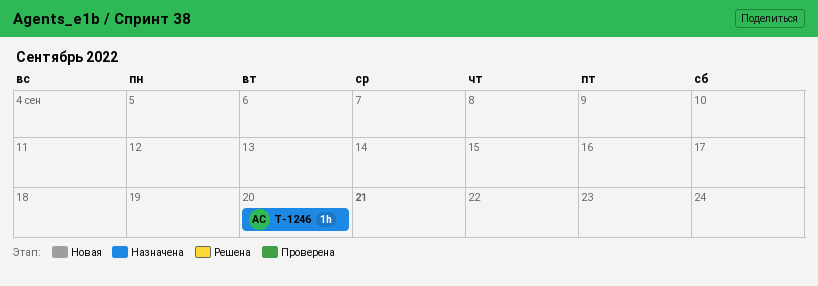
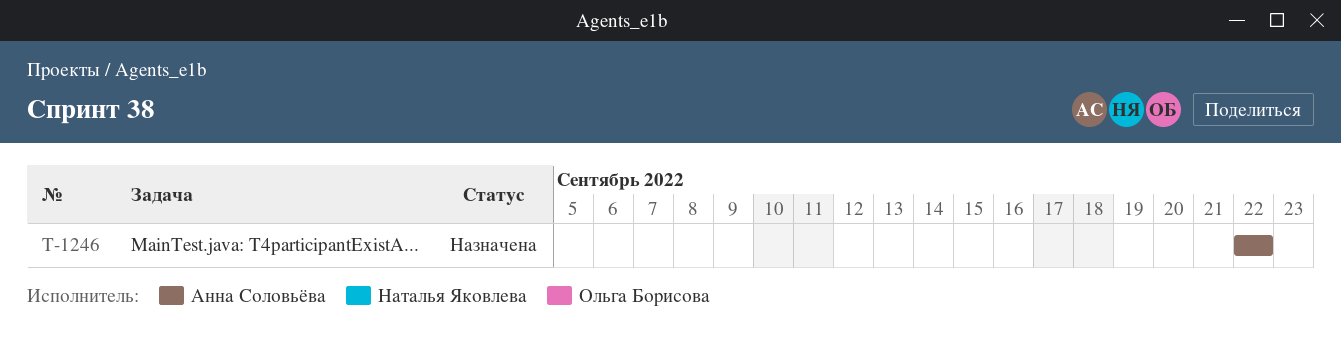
T-1246, start: Sep 20 -> Sep 22
T-1246, due: Sep 20 -> Sep 22

